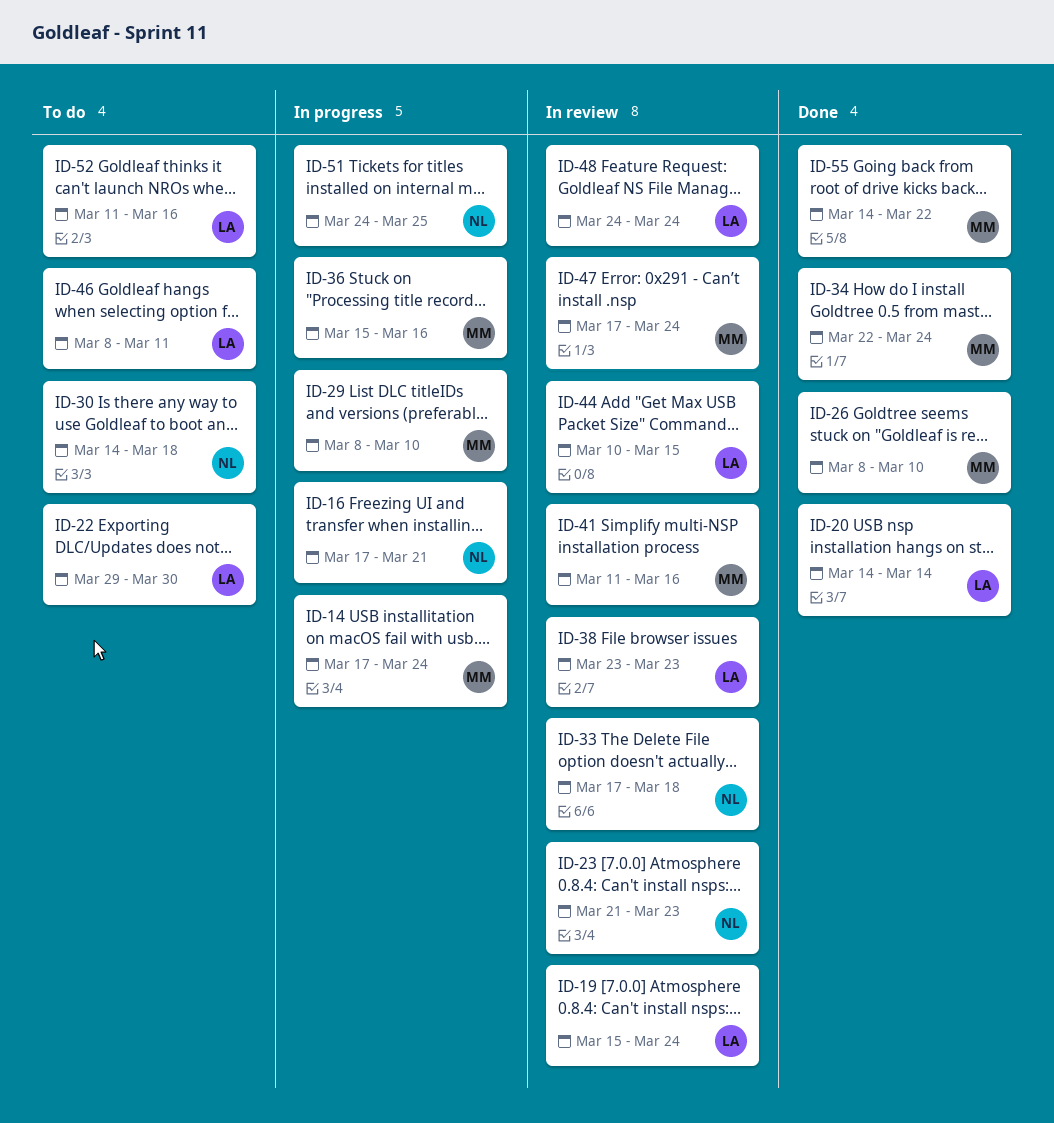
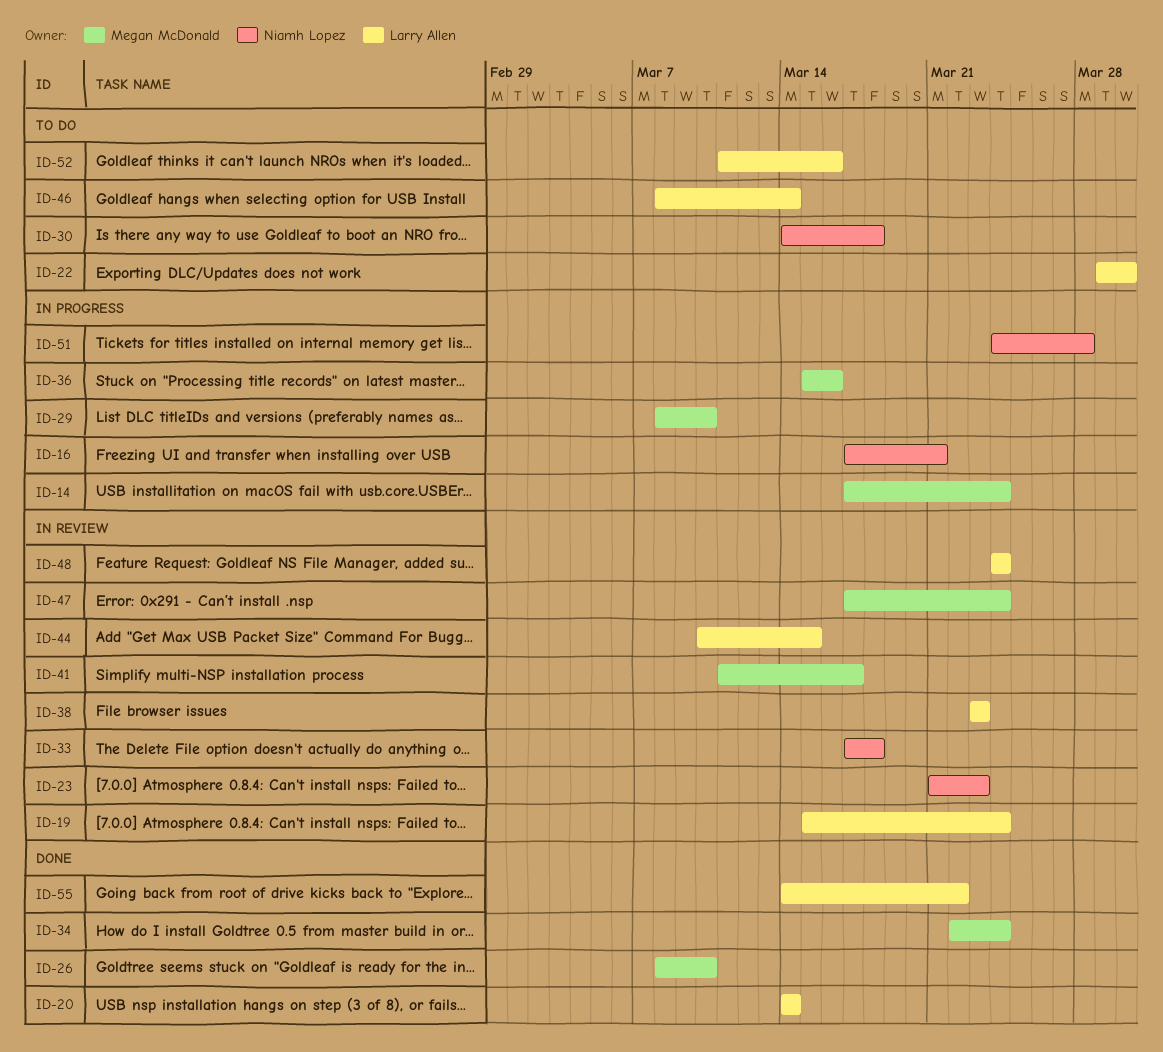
ID-41, due: Mar 16 -> Mar 17
ID-46, due: Mar 11 -> Mar 14
ID-51, due: Mar 25 -> Mar 28
ID-55, owner: Megan McDonald -> Larry Allen

